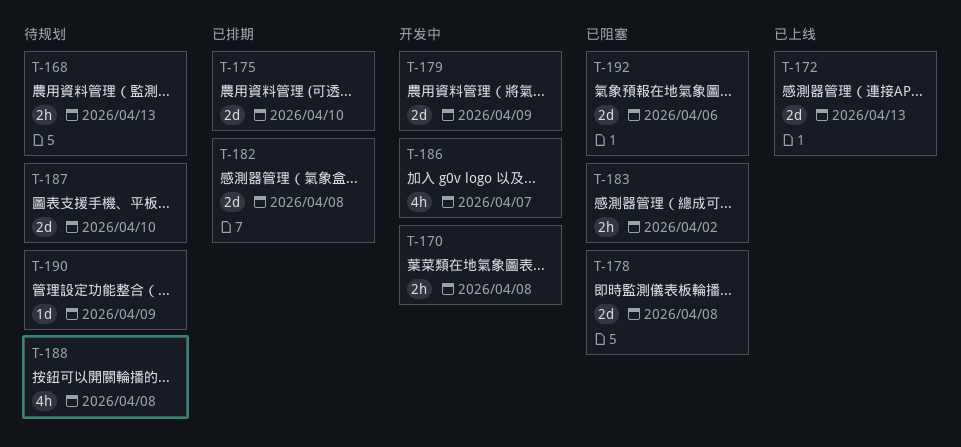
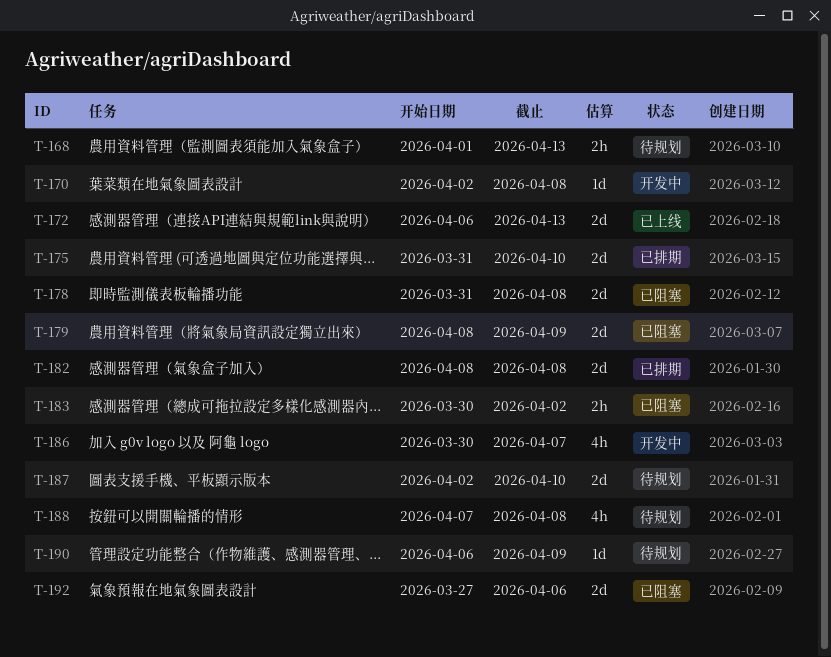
T-170, estimate: 2h -> 1d
T-179, status: 开发中 -> 已阻塞

